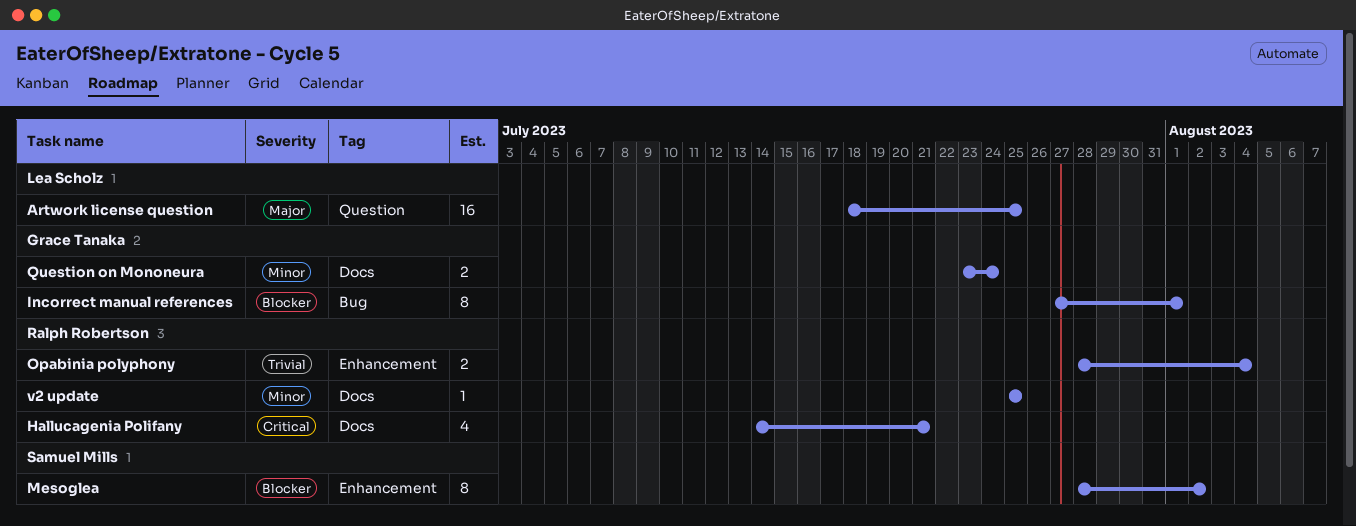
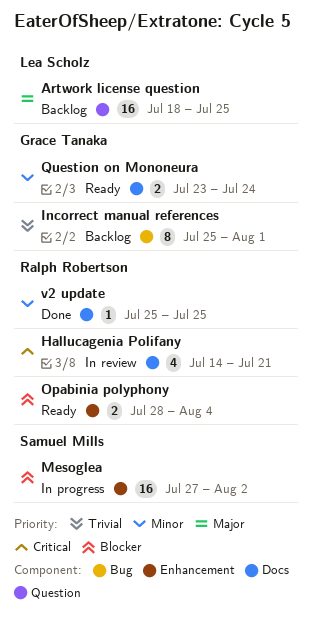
Incorrect manual references, priority: Blocker -> Trivial
Incorrect manual references, start: Jul 27 -> Jul 25
Mesoglea, estimate: 8 -> 16
Mesoglea, start: Jul 28 -> Jul 27
Opabinia polyphony, priority: Trivial -> Blocker

